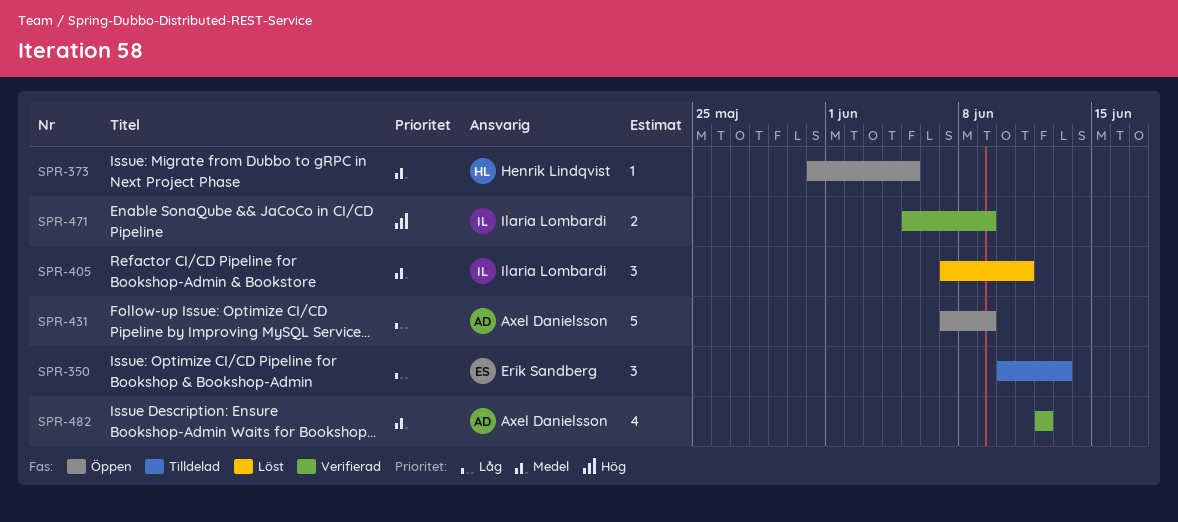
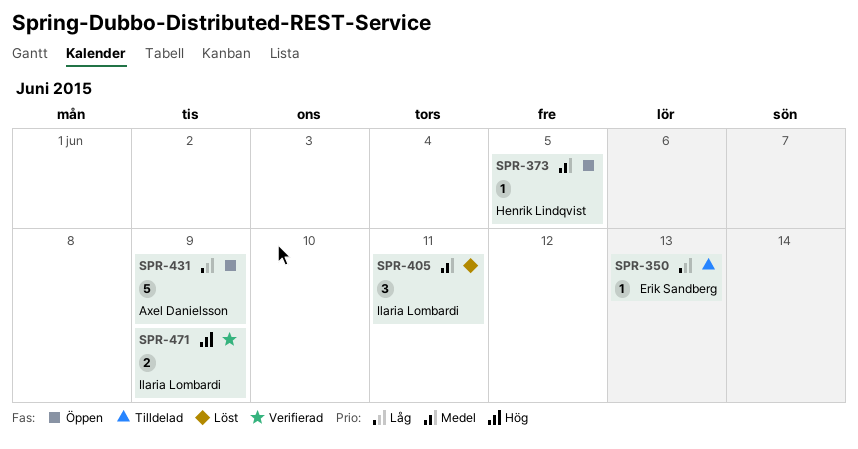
SPR-350, estimate: 3 -> 1
SPR-482: present -> none

